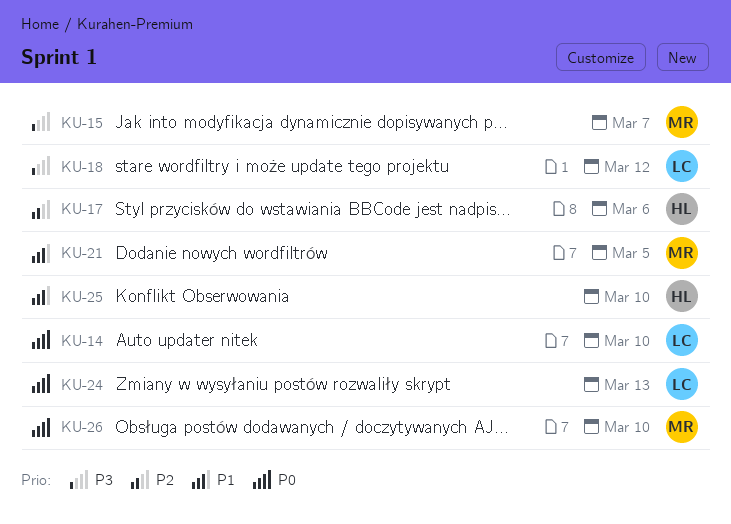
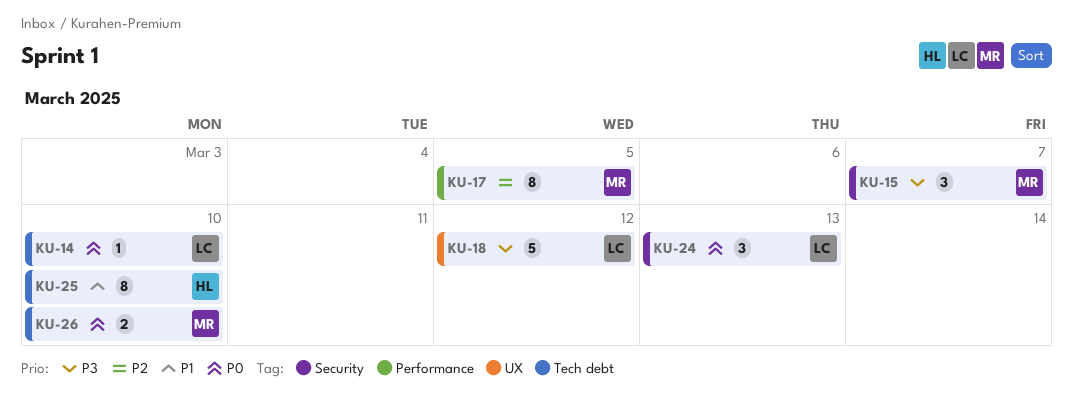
KU-17, owner: HL -> MR
KU-17, due: Mar 6 -> Mar 5
KU-21: present -> none

